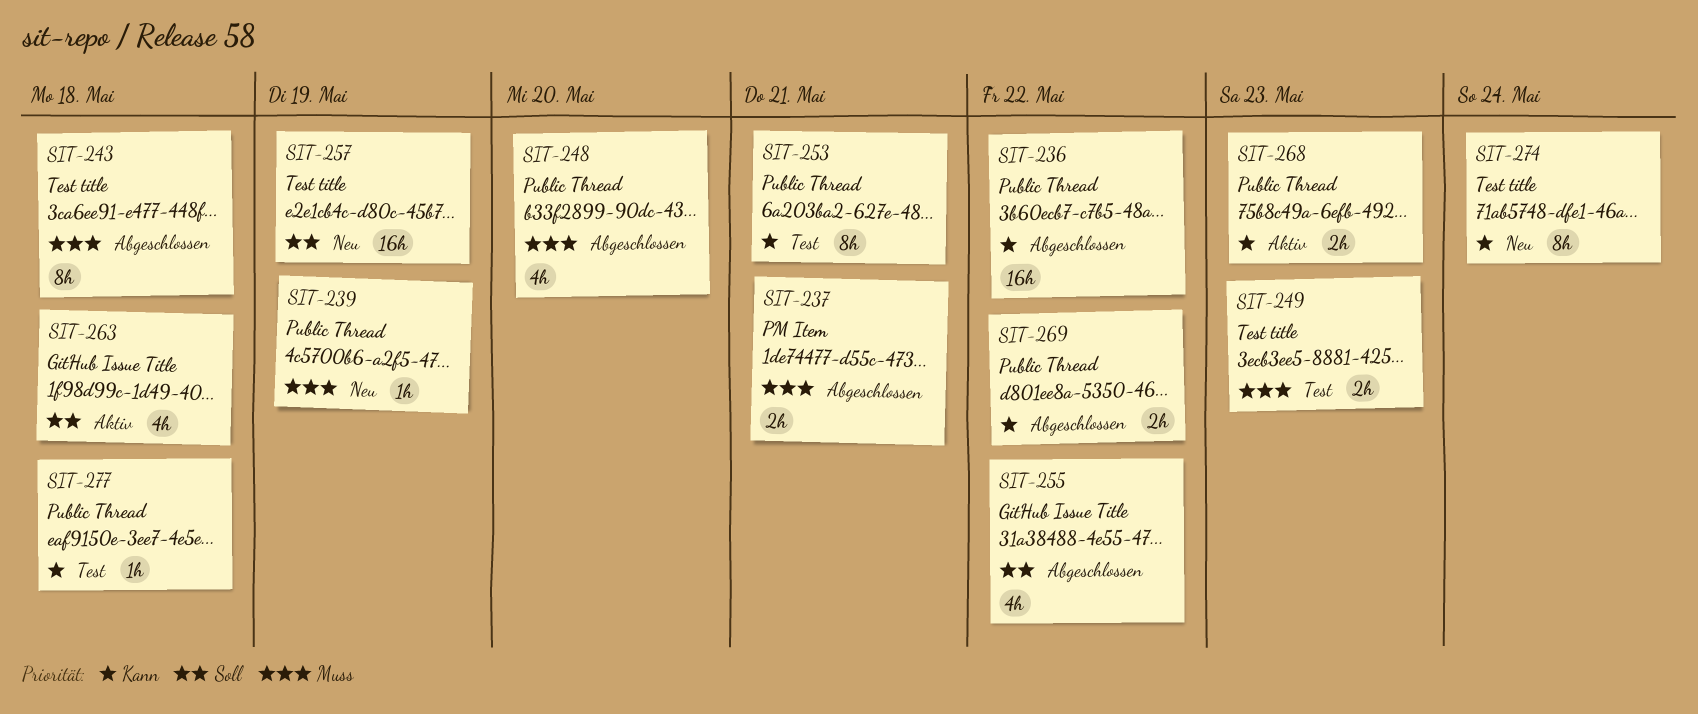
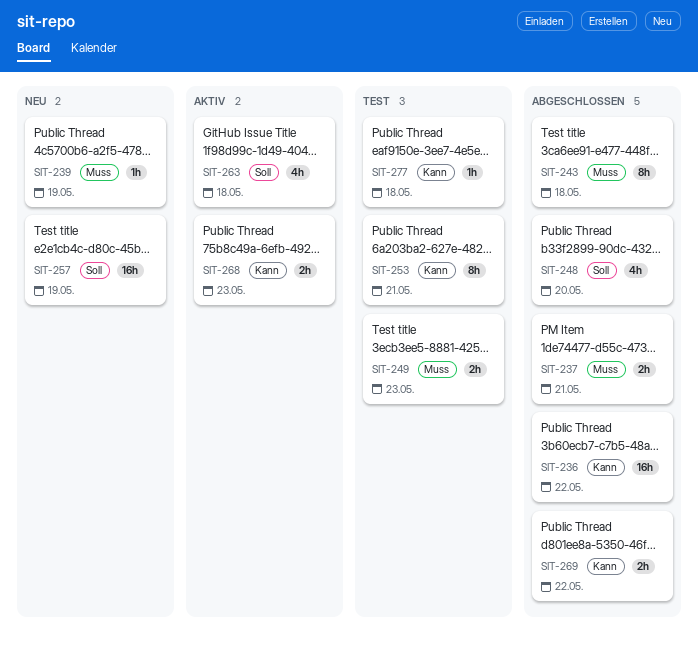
SIT-248, priority: Muss -> Soll
SIT-255: present -> none
SIT-274: present -> none

